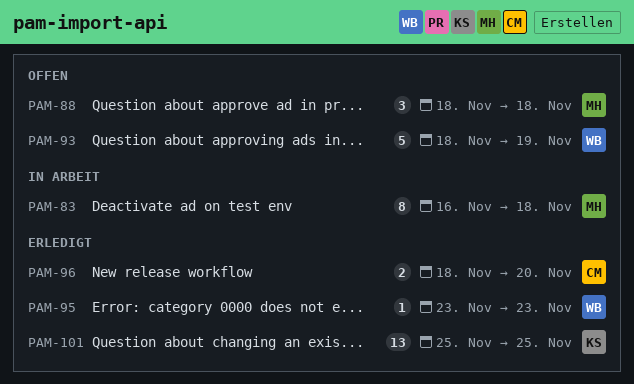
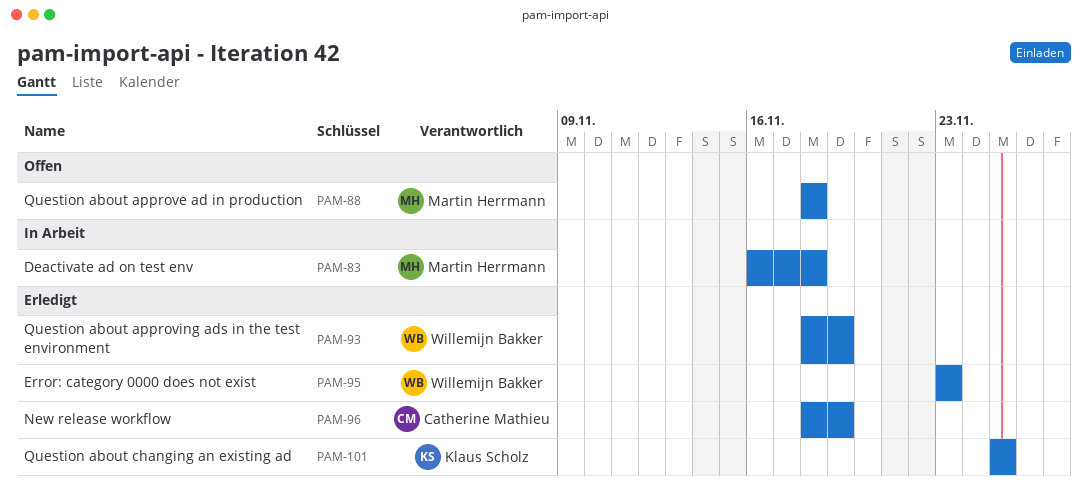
PAM-93, status: Offen -> Erledigt
PAM-96, due: Nov 20 -> Nov 19

